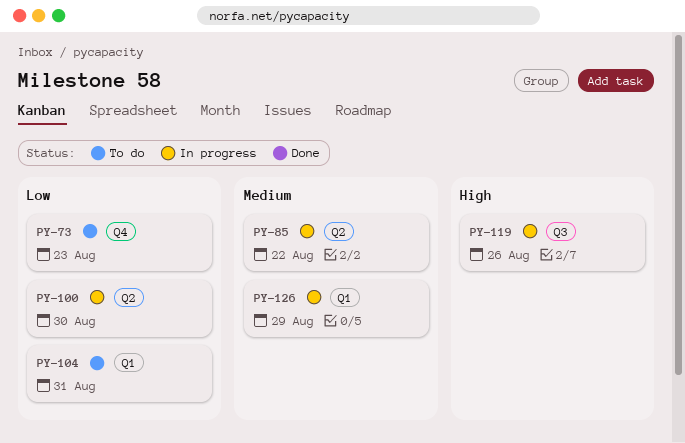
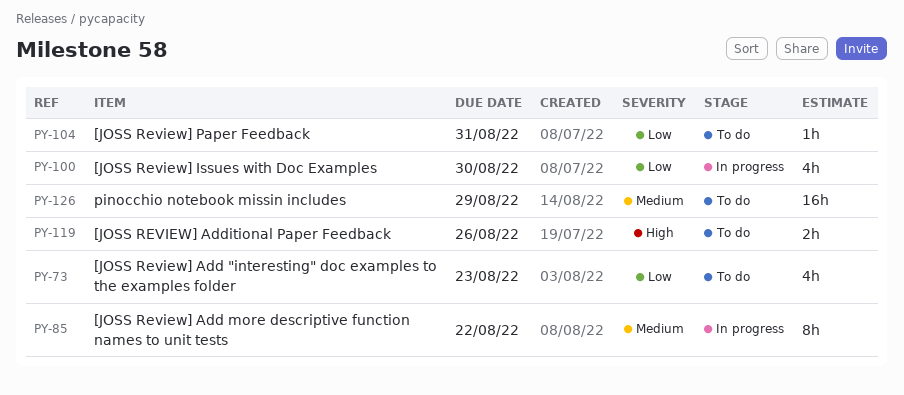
PY-119, status: In progress -> To do
PY-126, status: In progress -> To do

